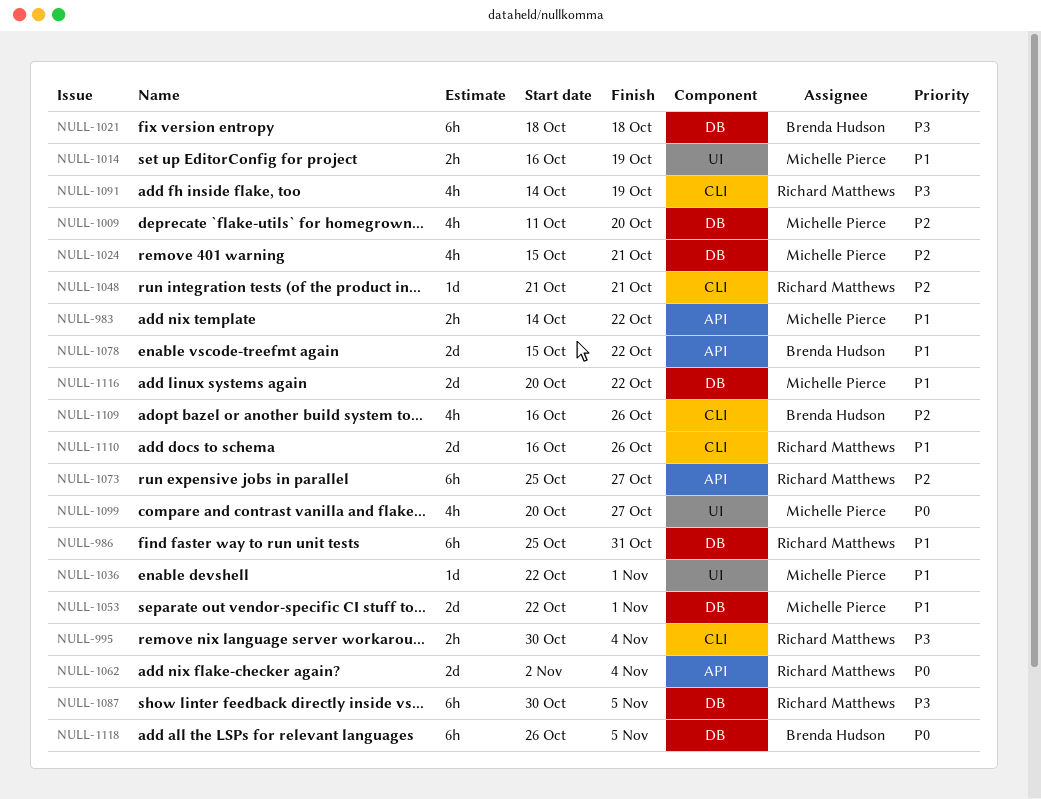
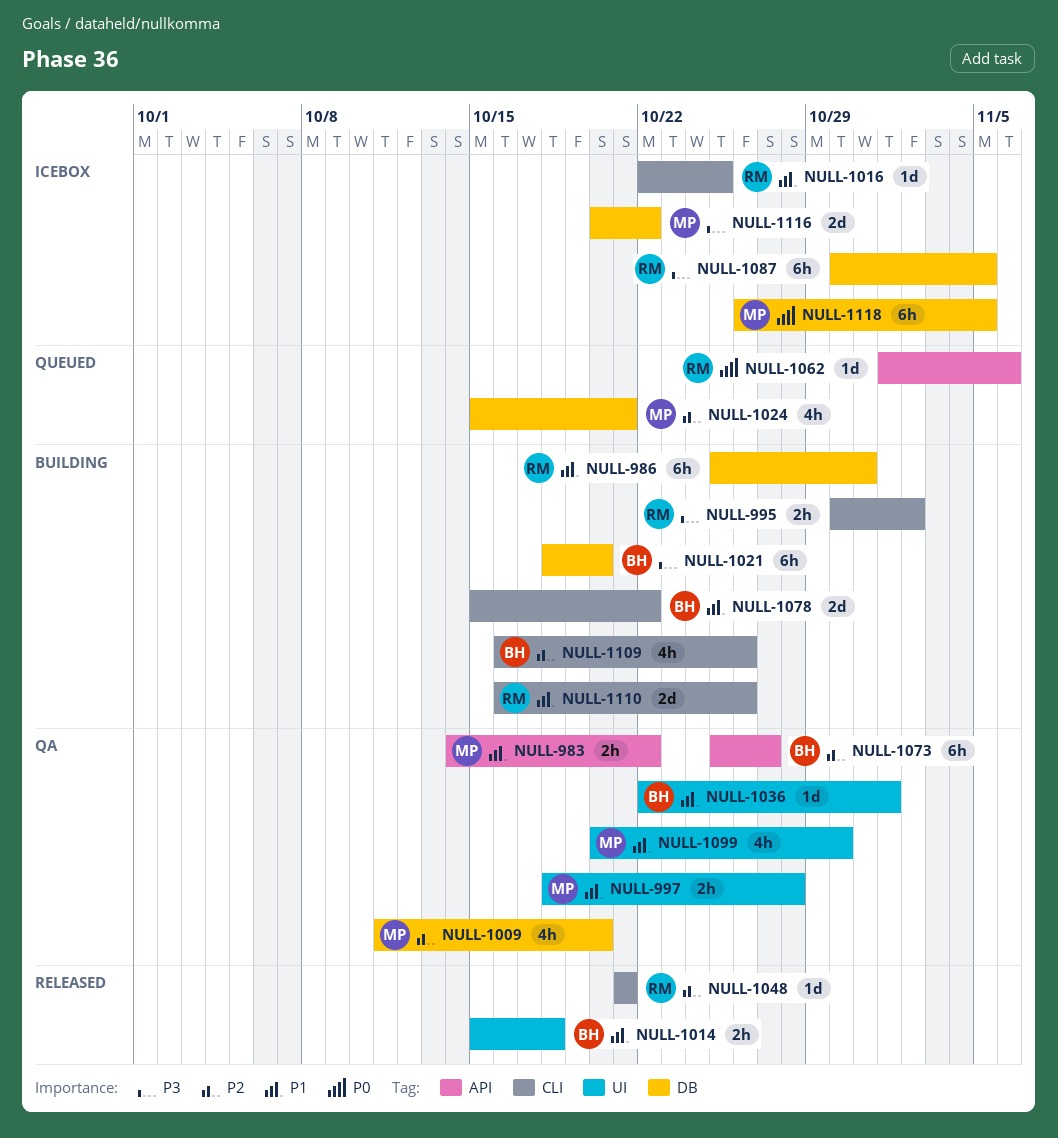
NULL-995, due: Nov 4 -> Nov 2
NULL-997: none -> present
NULL-1014, owner: Michelle Pierce -> Brenda Hudson
NULL-1014, start: Oct 16 -> Oct 15
NULL-1014, due: Oct 19 -> Oct 18
NULL-1016: none -> present
NULL-1021, due: Oct 18 -> Oct 20
NULL-1036, owner: Michelle Pierce -> Brenda Hudson
NULL-1053: present -> none
NULL-1062, estimate: 2d -> 1d
NULL-1062, start: Nov 2 -> Nov 1
NULL-1062, due: Nov 4 -> Nov 6
NULL-1073, owner: Richard Matthews -> Brenda Hudson
NULL-1078, label: API -> CLI
NULL-1091: present -> none
NULL-1099, priority: P0 -> P1
NULL-1099, due: Oct 27 -> Oct 30
NULL-1116, priority: P1 -> P3
NULL-1118, owner: Brenda Hudson -> Michelle Pierce

